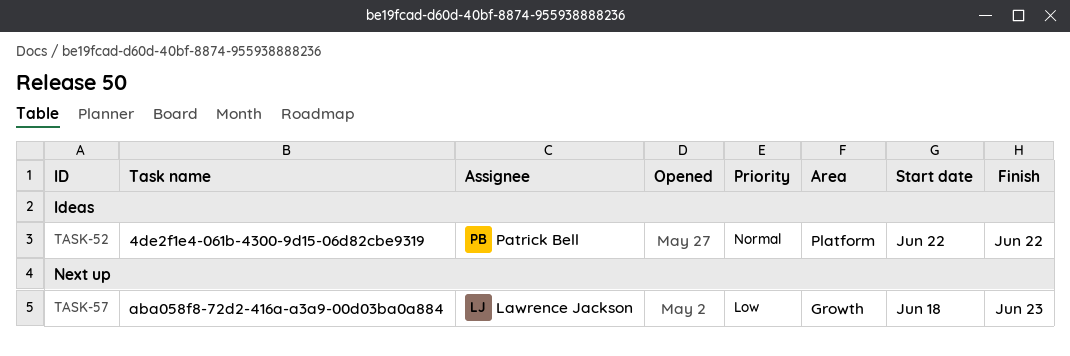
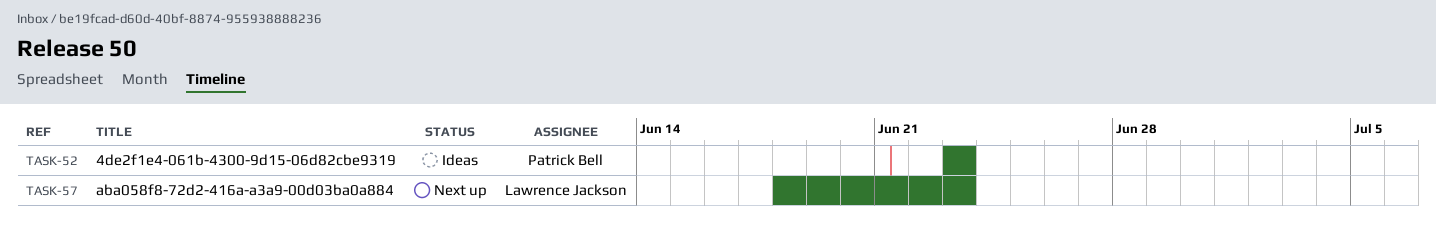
TASK-52, start: Jun 22 -> Jun 23
TASK-52, due: Jun 22 -> Jun 23

